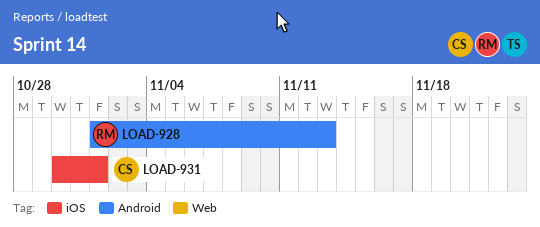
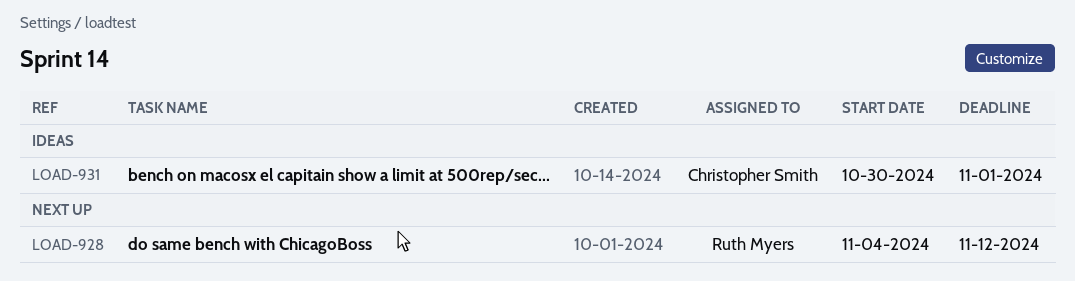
LOAD-928, start: Nov 1 -> Nov 4
LOAD-928, due: Nov 13 -> Nov 12

